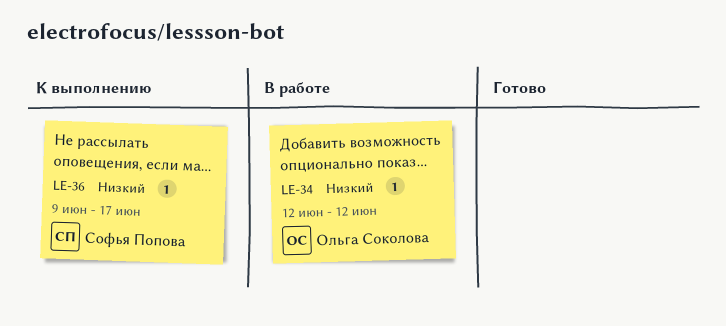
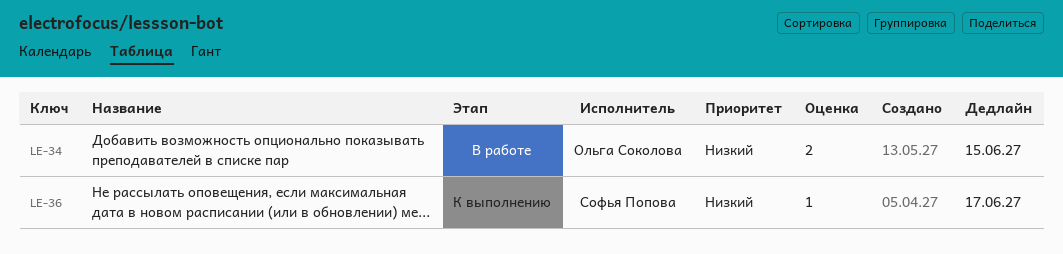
LE-34, estimate: 1 -> 2
LE-34, due: Jun 12 -> Jun 15

